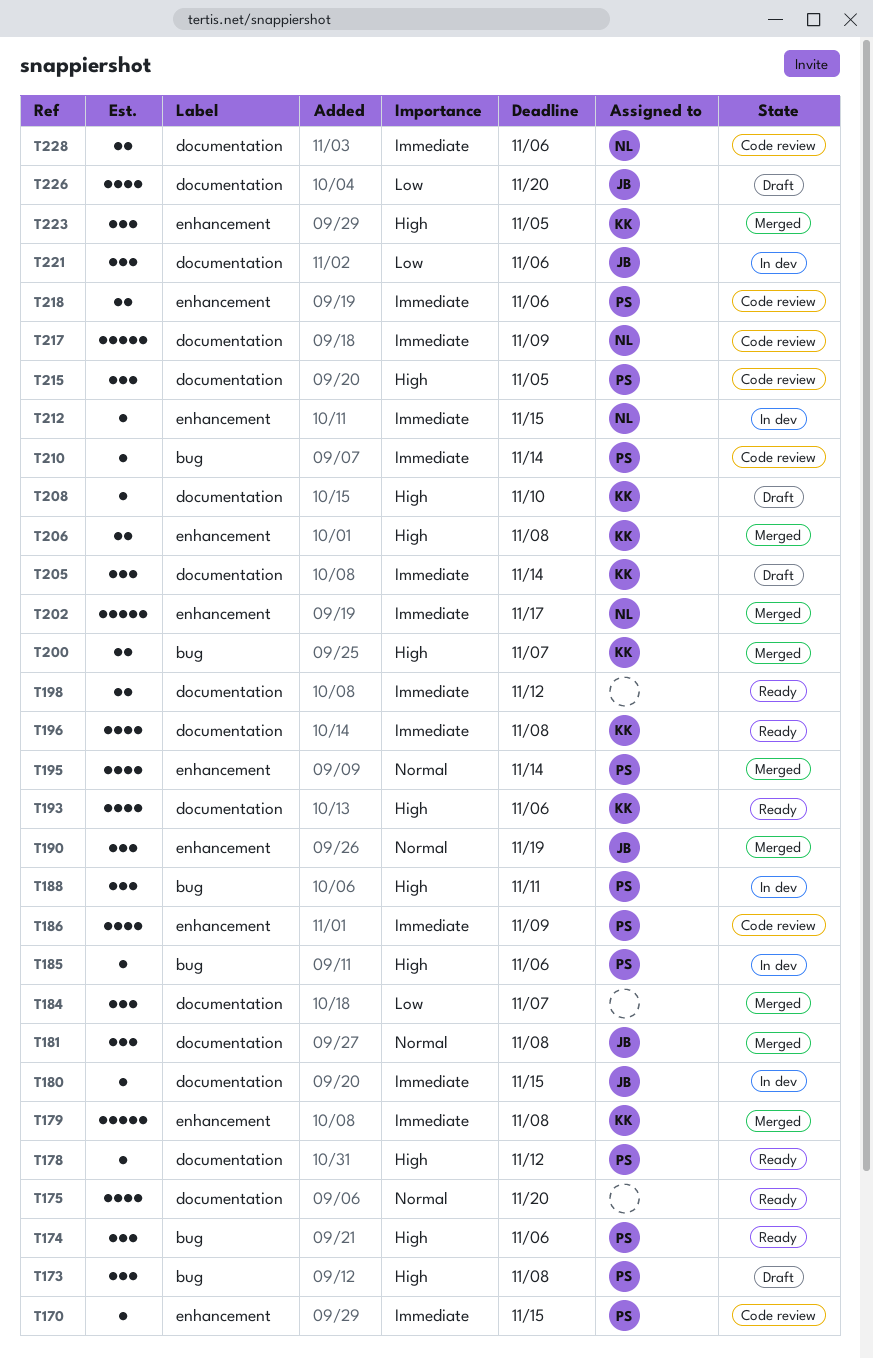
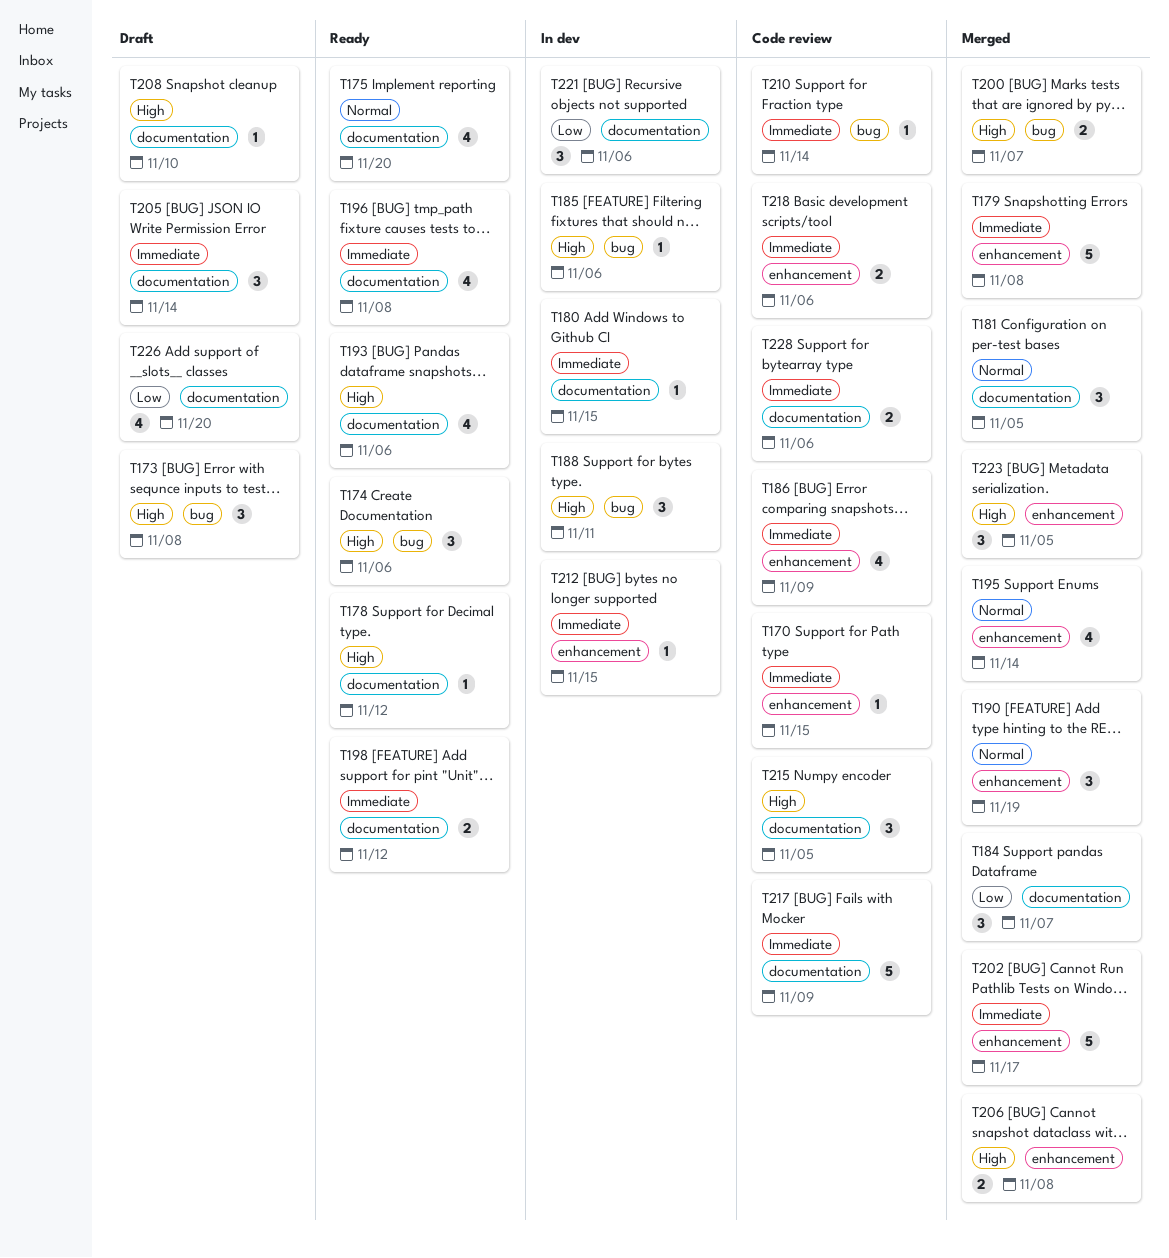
T181, due: Nov 8 -> Nov 5

